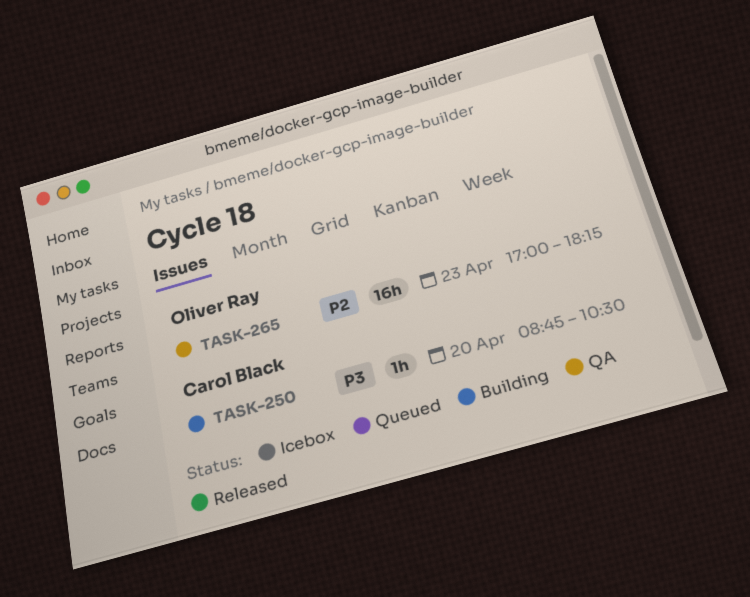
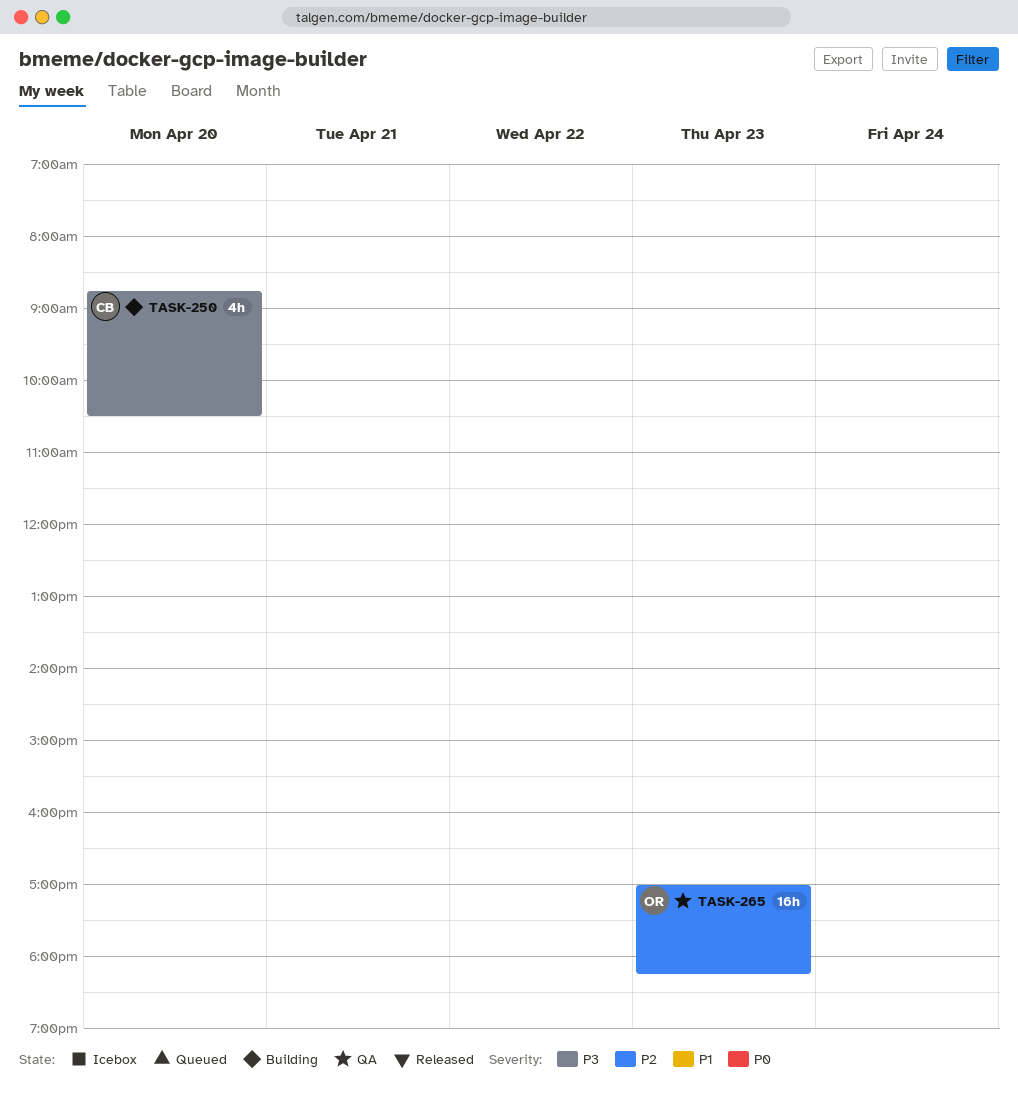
TASK-250, estimate: 1h -> 4h

